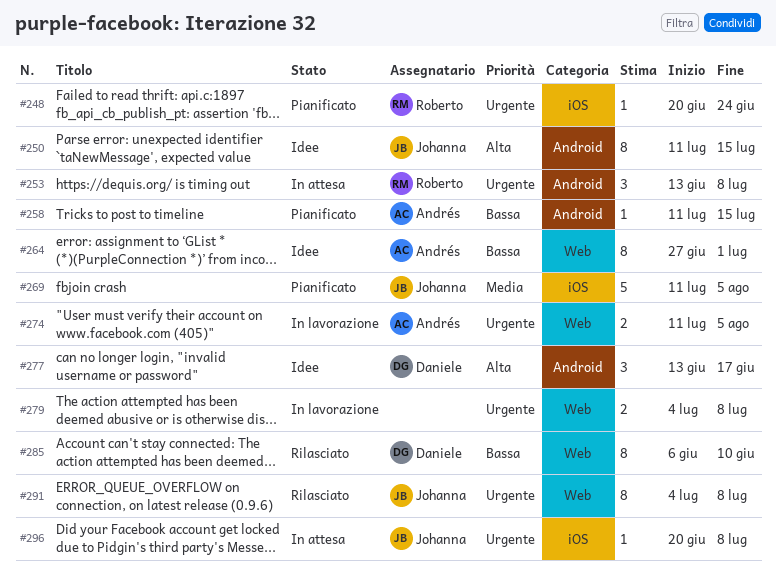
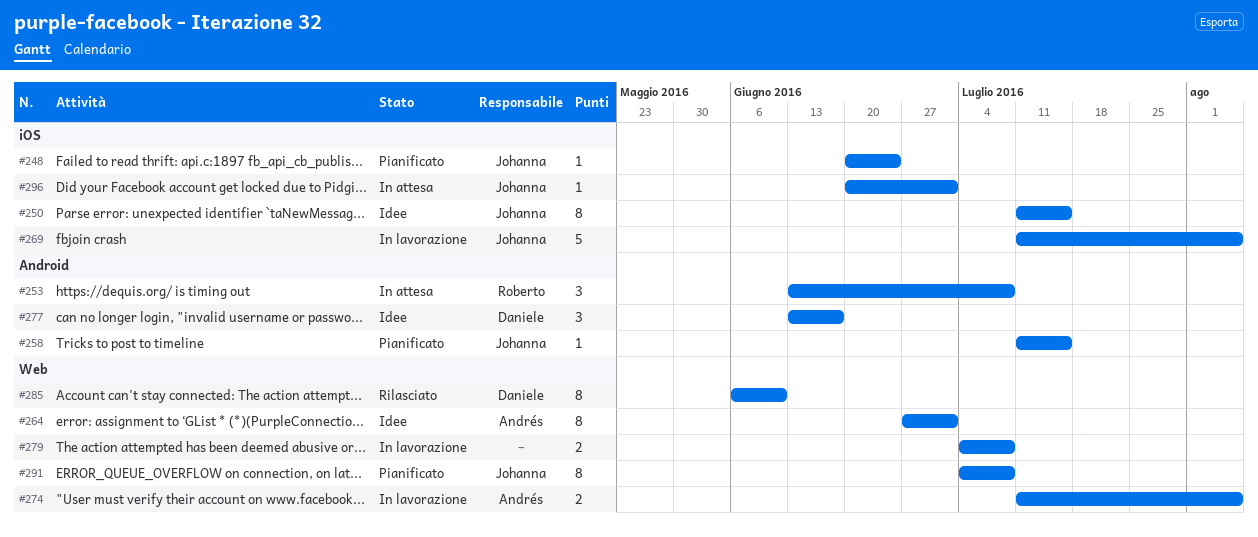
#248, owner: Roberto -> Johanna
#250, label: Android -> iOS
#258, owner: Andrés -> Johanna
#269, status: Pianificato -> In lavorazione
#291, status: Rilasciato -> Pianificato
#296, due: Jul 8 -> Jul 1

